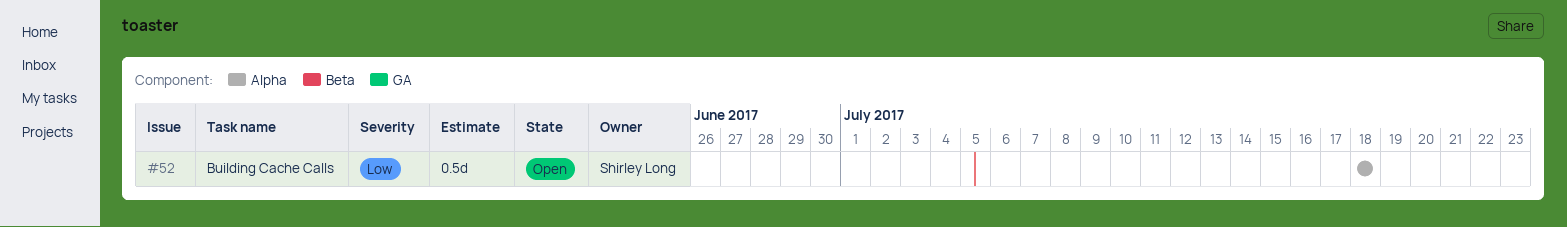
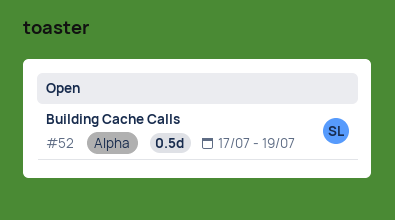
#52, start: Jul 18 -> Jul 17
#52, due: Jul 18 -> Jul 19

